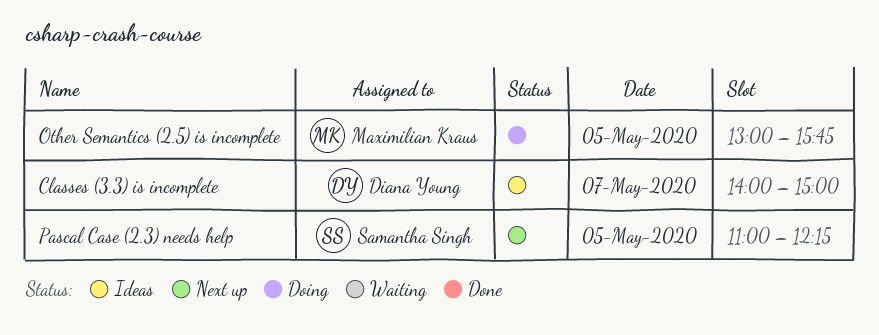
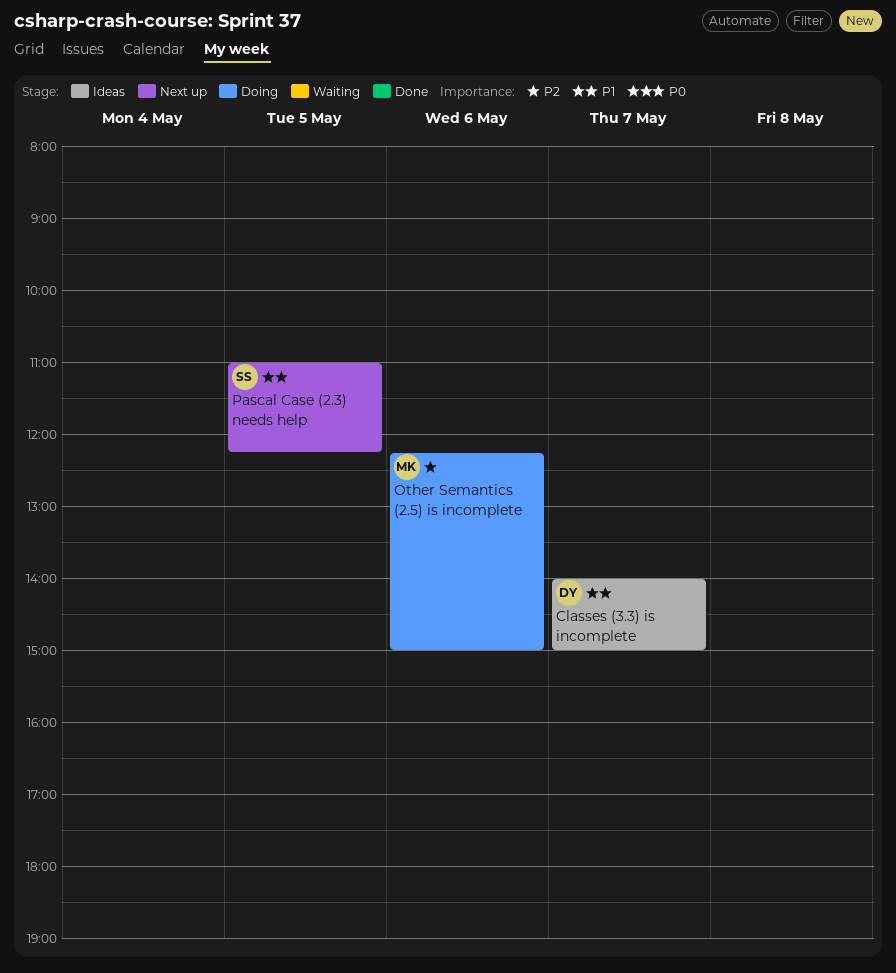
Other Semantics (2.5) is incomplete, day: May 5 -> May 6
Other Semantics (2.5) is incomplete, begins: 13:00 -> 12:15
Other Semantics (2.5) is incomplete, ends: 15:45 -> 15:00

